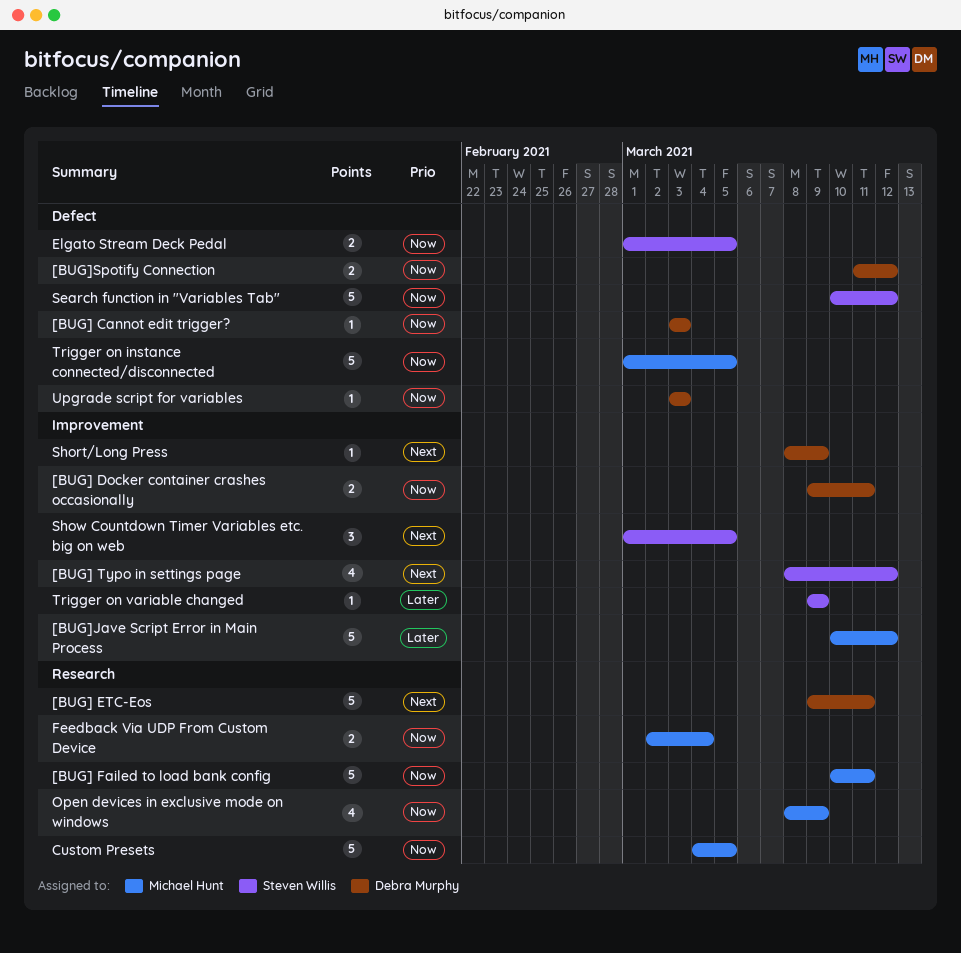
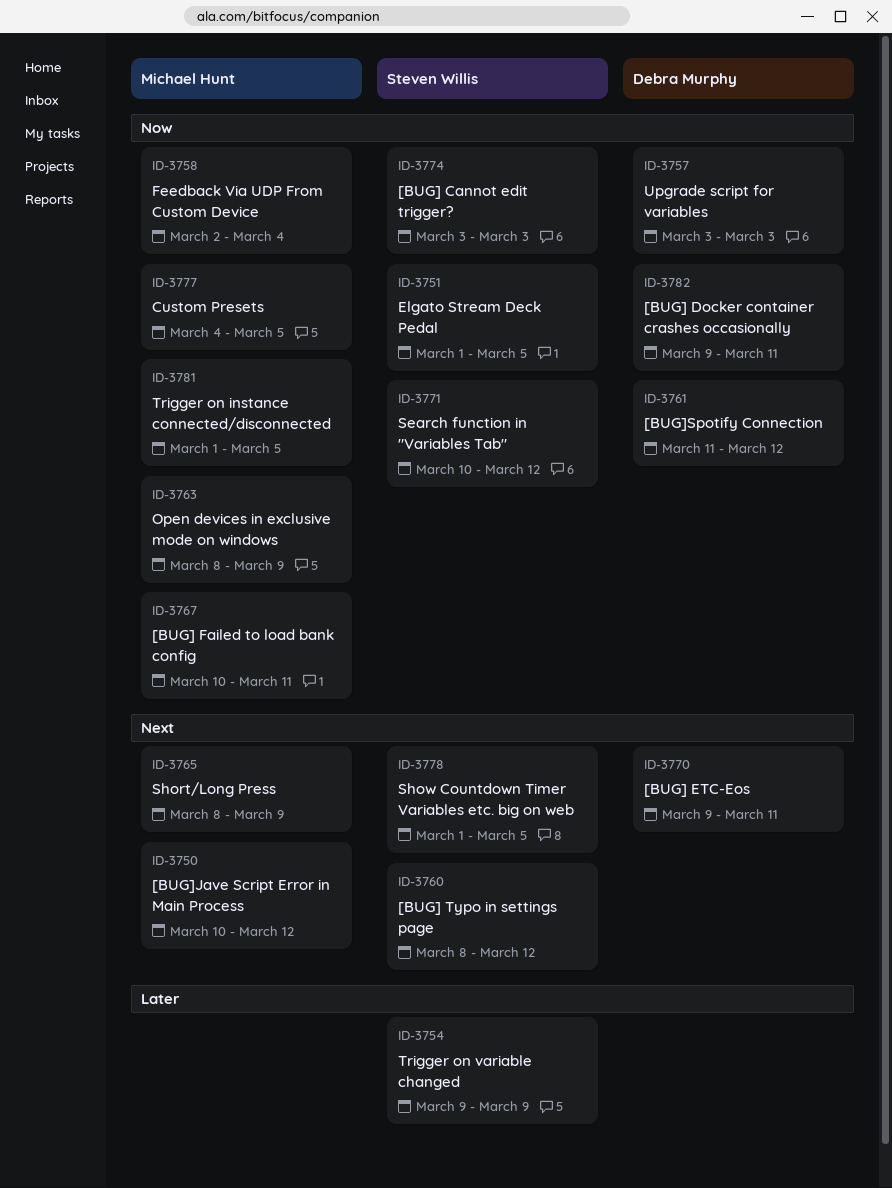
[BUG] Cannot edit trigger?, owner: Debra Murphy -> Steven Willis
[BUG]Jave Script Error in Main Process, priority: Later -> Next
Short/Long Press, owner: Debra Murphy -> Michael Hunt

